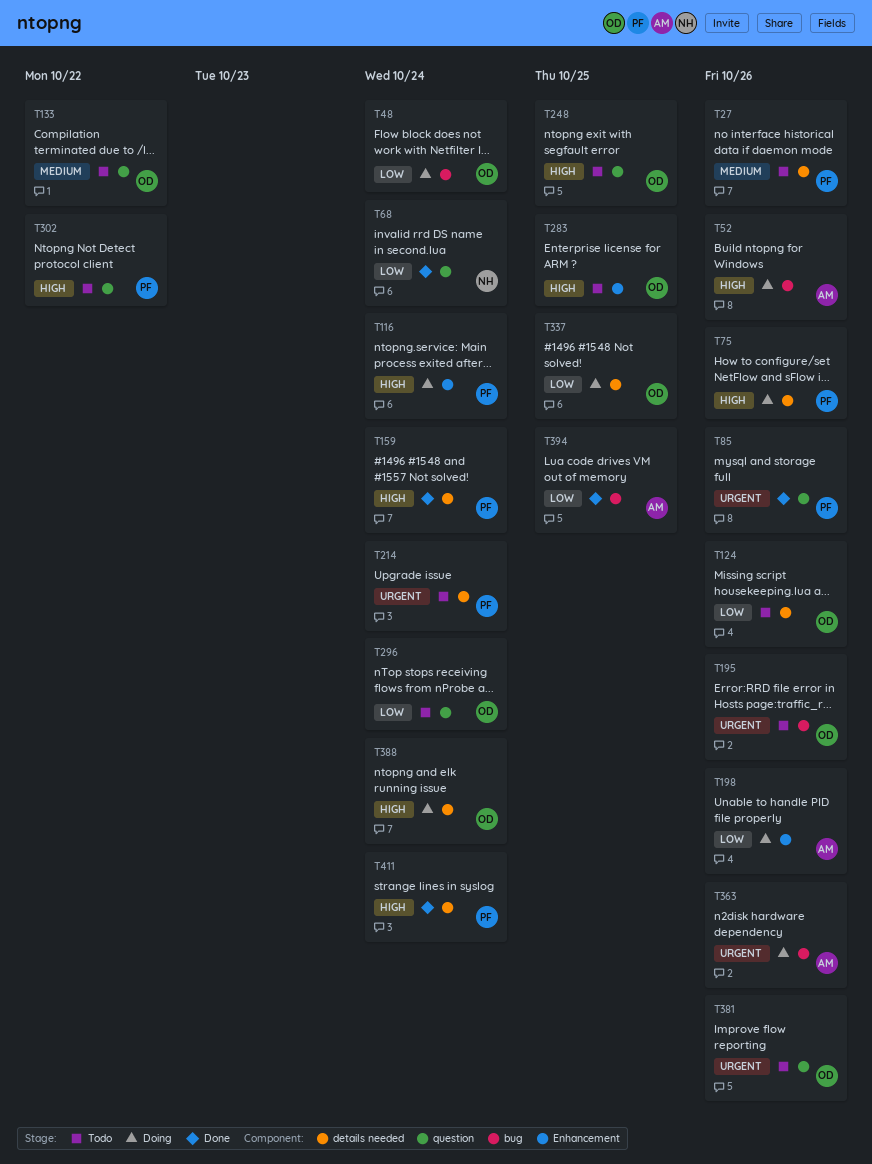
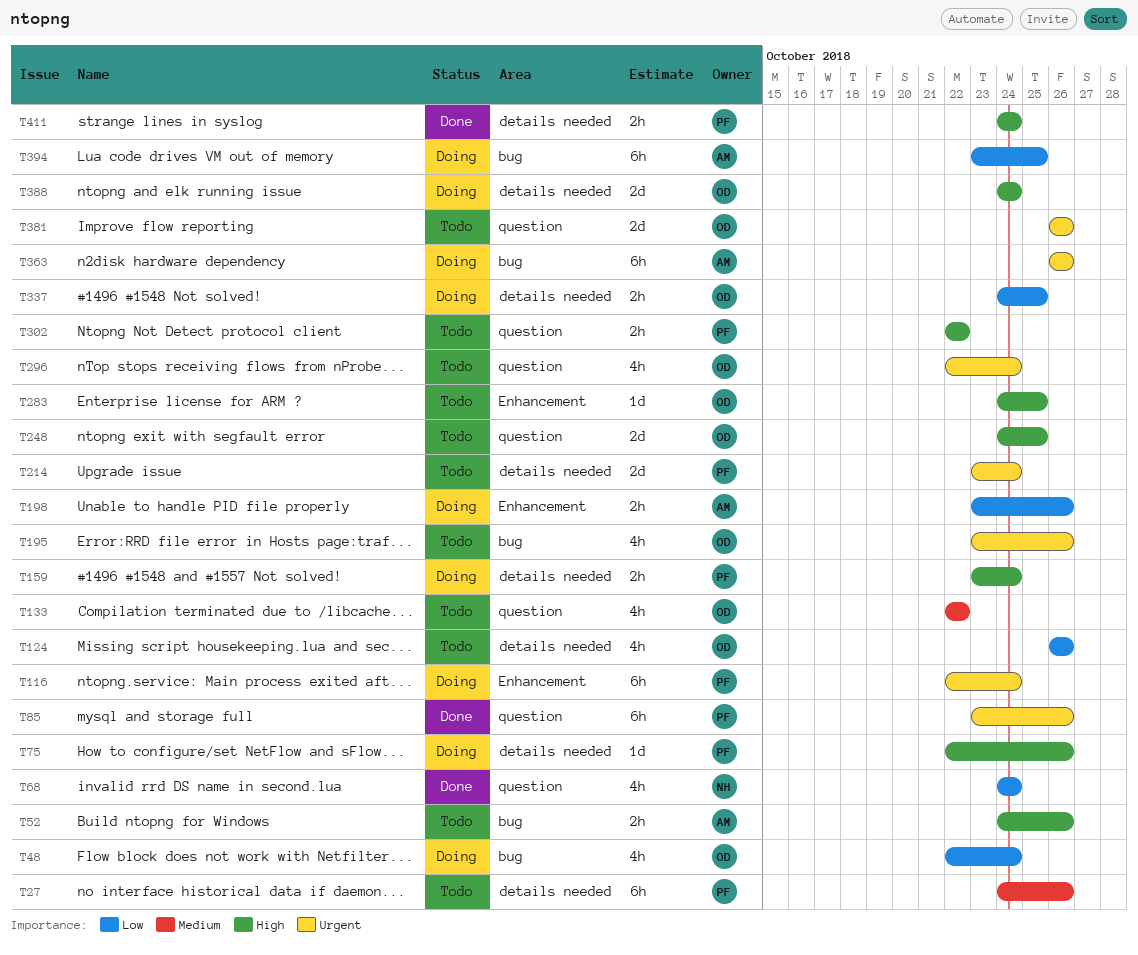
T52, status: Doing -> Todo
T116, priority: High -> Urgent
T159, status: Done -> Doing
T296, priority: Low -> Urgent
T394, status: Done -> Doing

